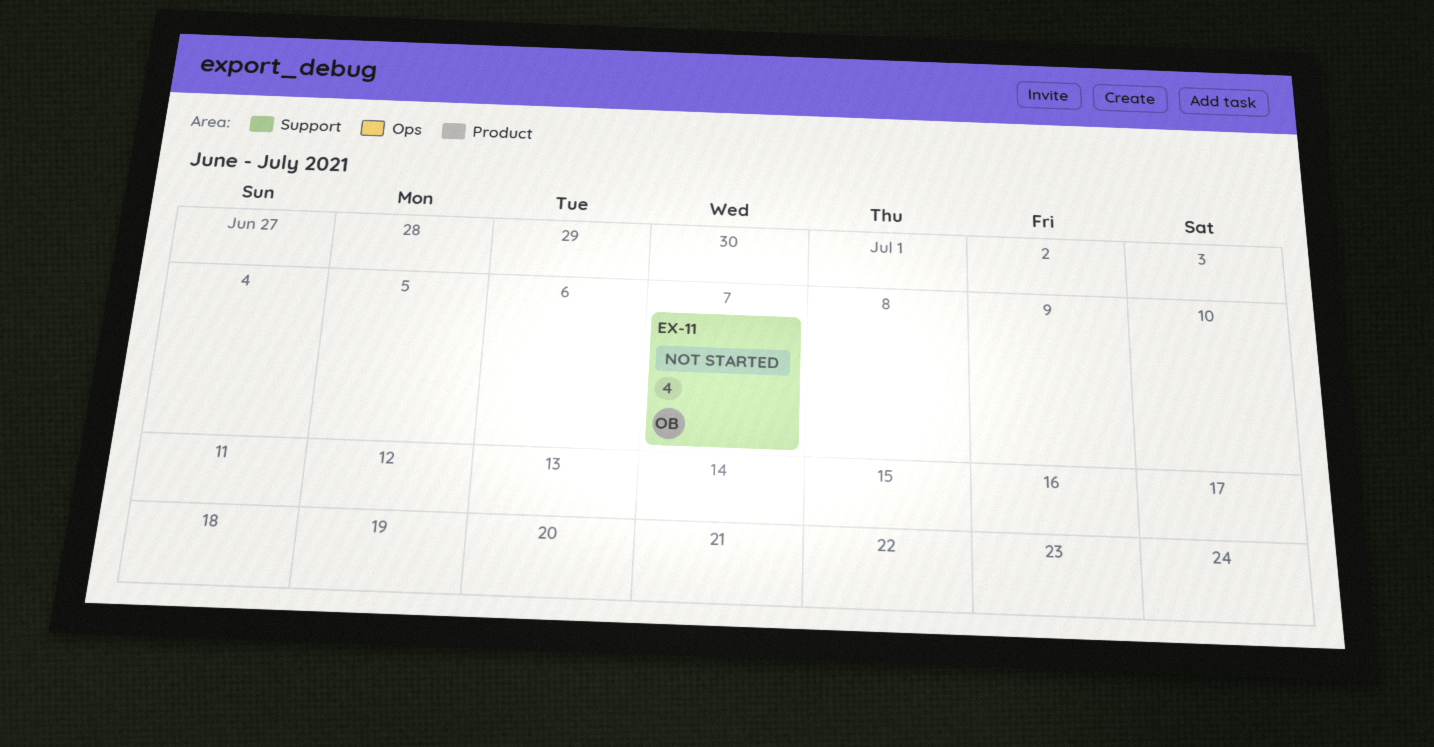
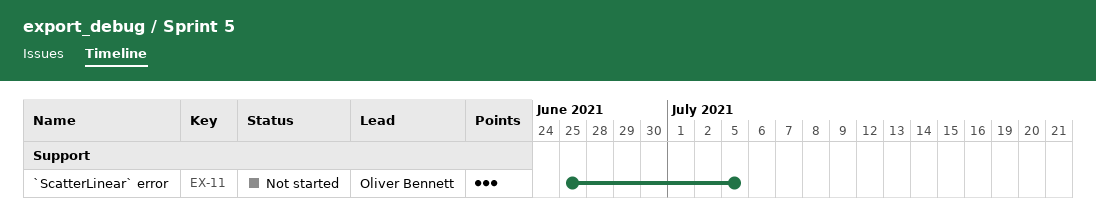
EX-11, estimate: 4 -> 3
EX-11, due: Jul 7 -> Jul 5

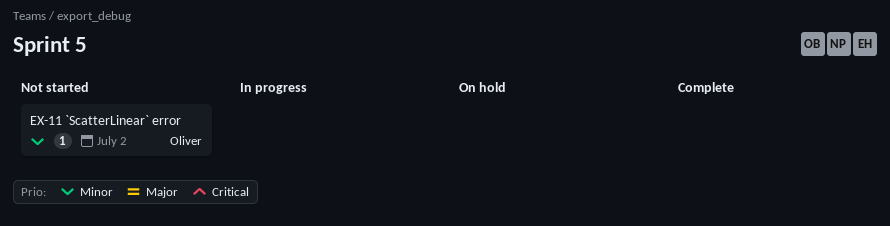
EX-11, estimate: 3 -> 1
EX-11, due: Jul 5 -> Jul 2

